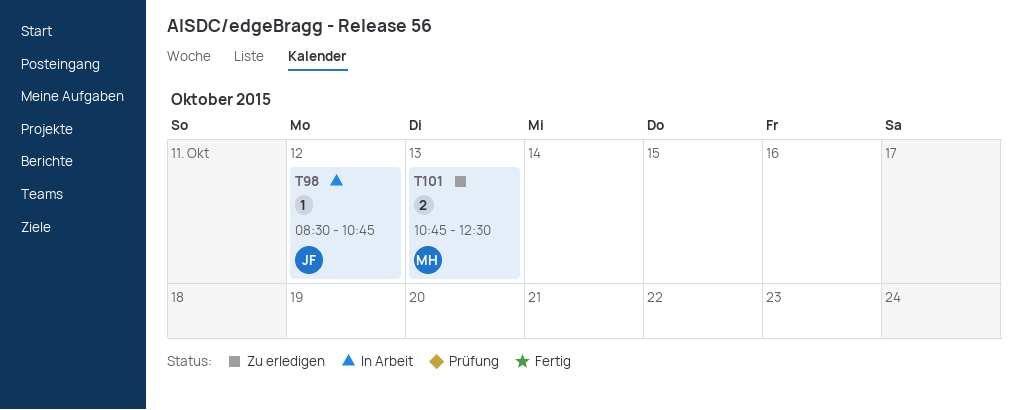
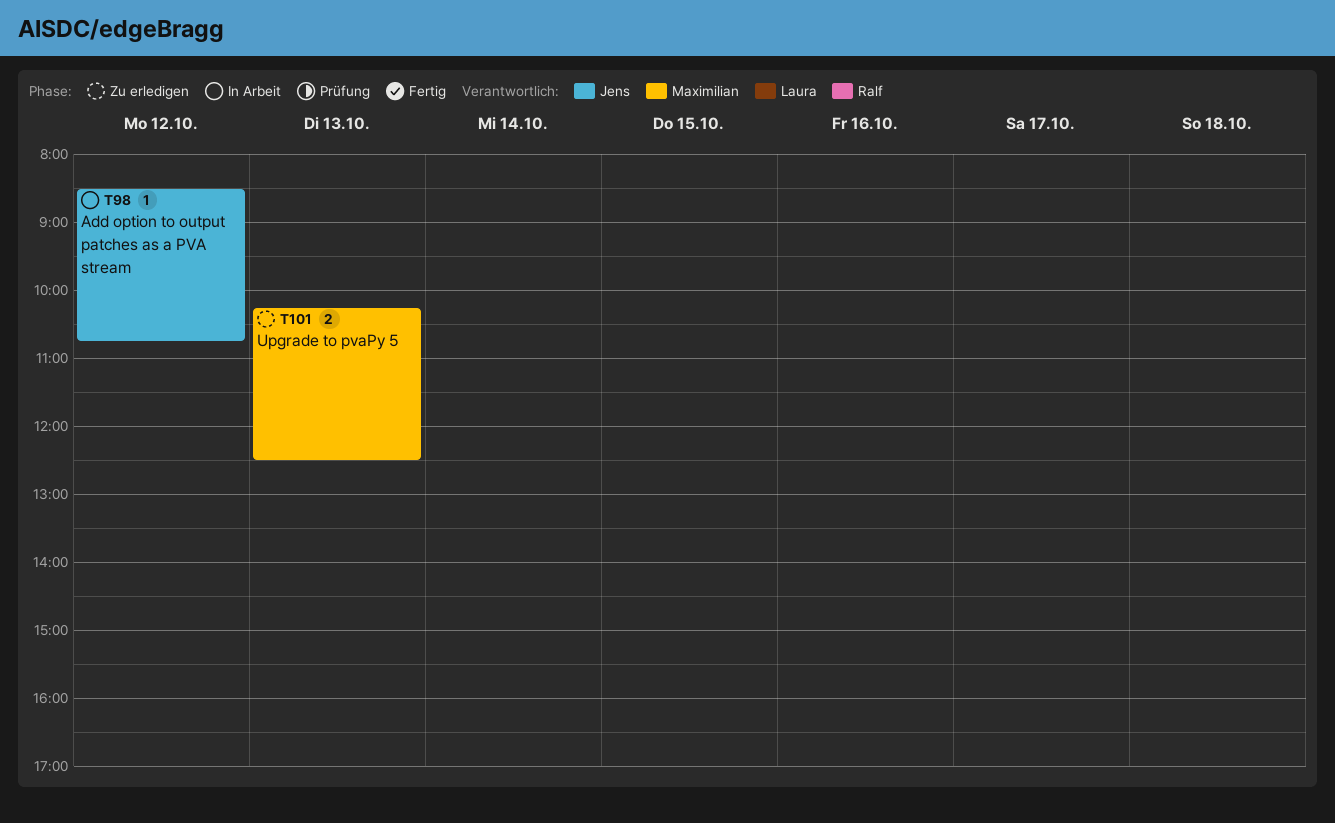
T101, begins: 10:45 -> 10:15

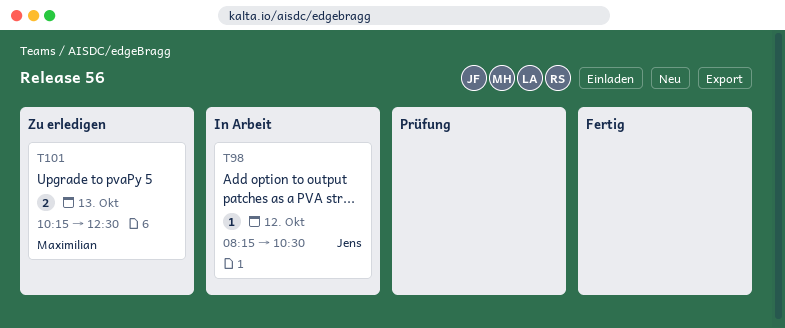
T98, begins: 08:30 -> 08:15
T98, ends: 10:45 -> 10:30

